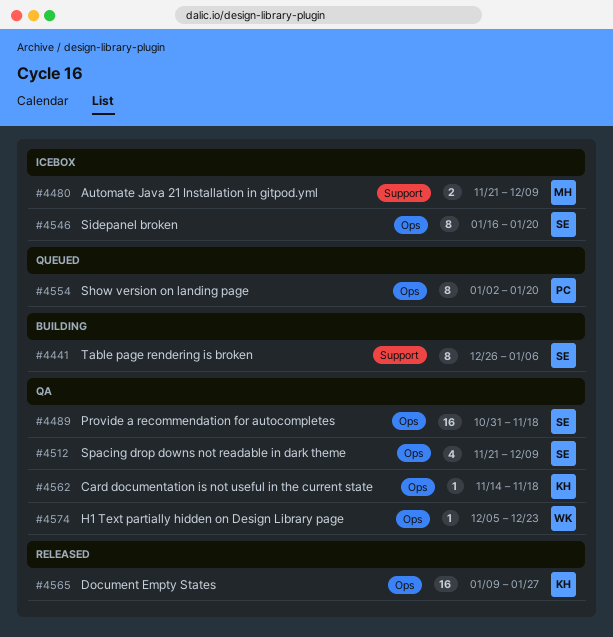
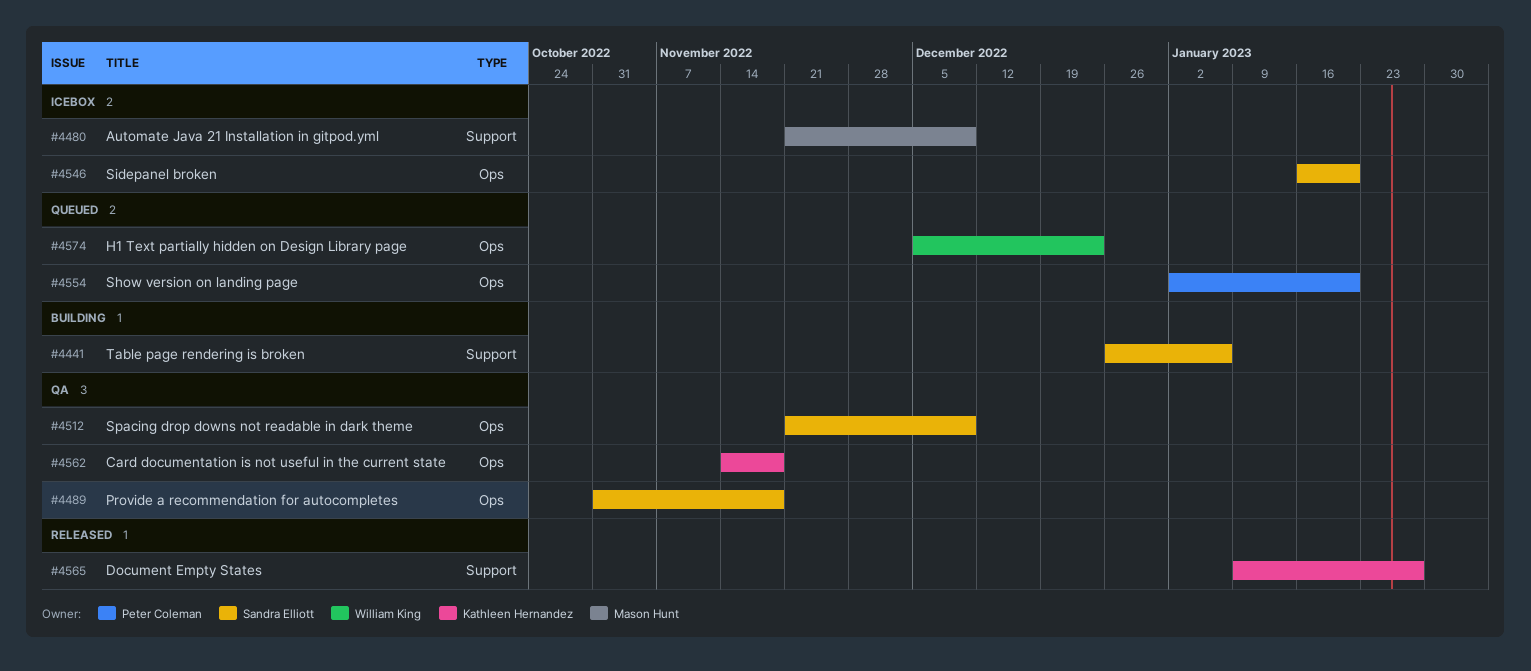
#4565, label: Ops -> Support
#4574, status: QA -> Queued

